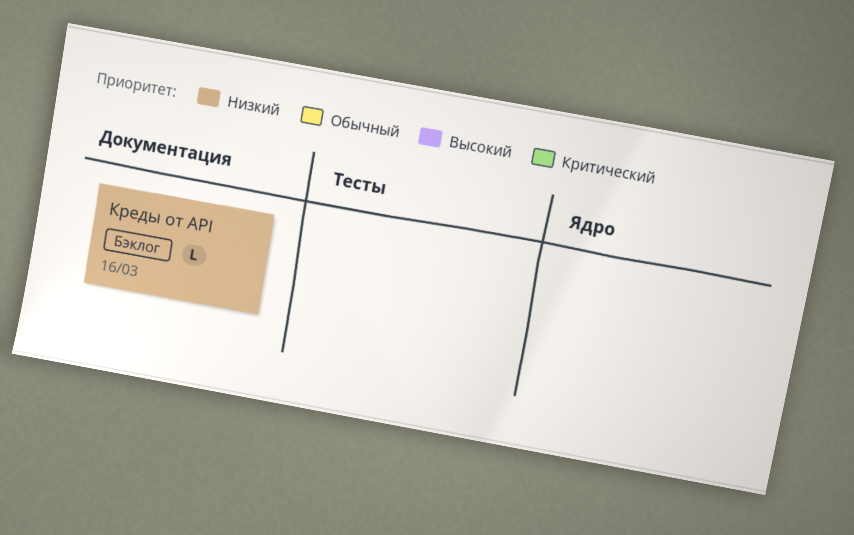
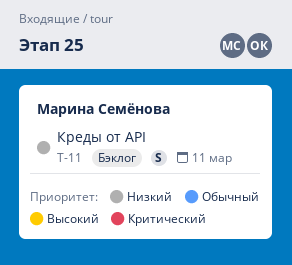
Креды от API, estimate: L -> S
Креды от API, due: Mar 16 -> Mar 11

